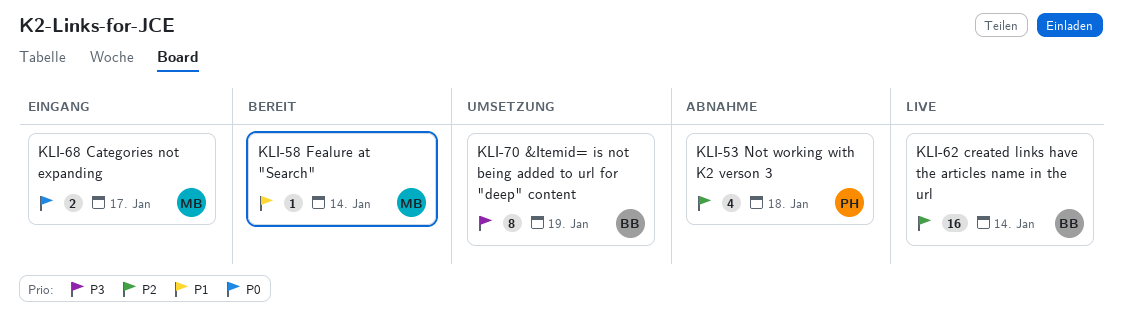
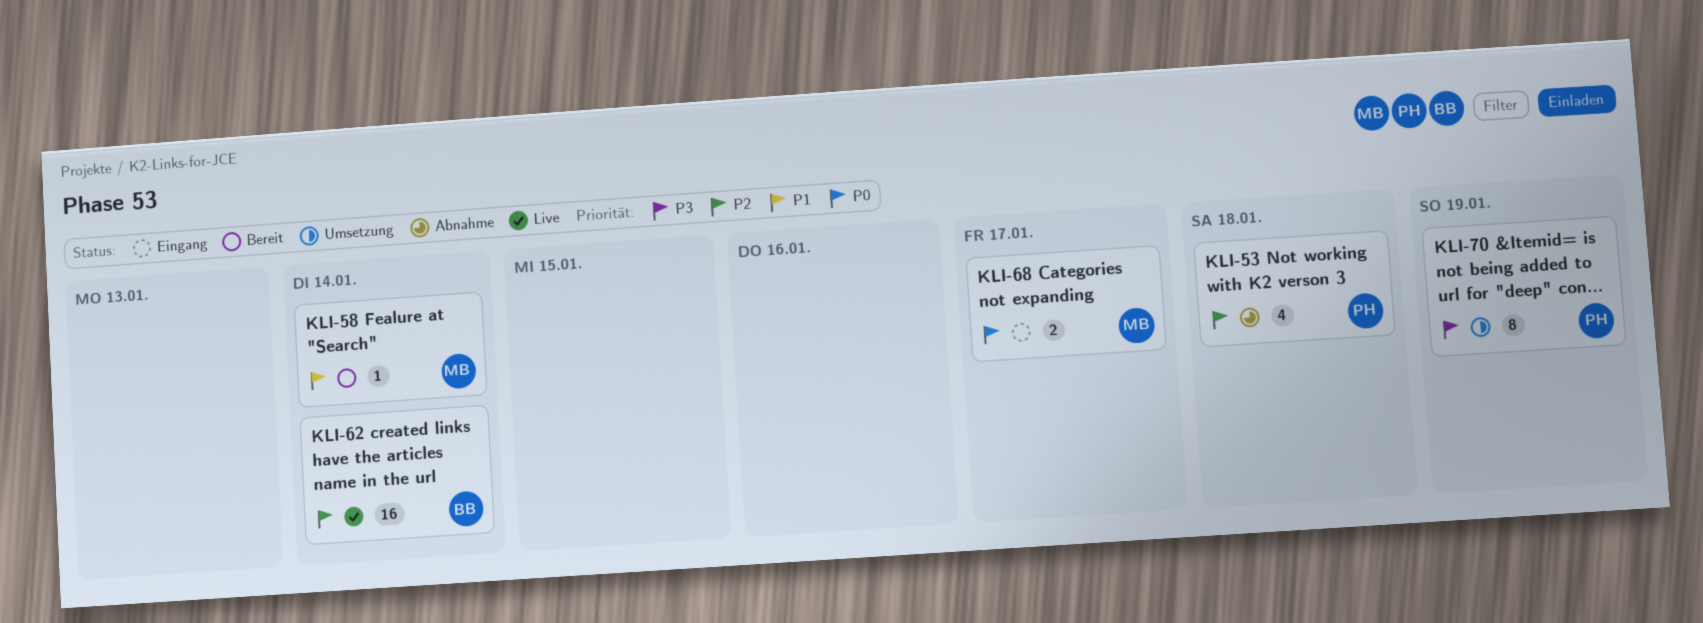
KLI-70, owner: BB -> PH

